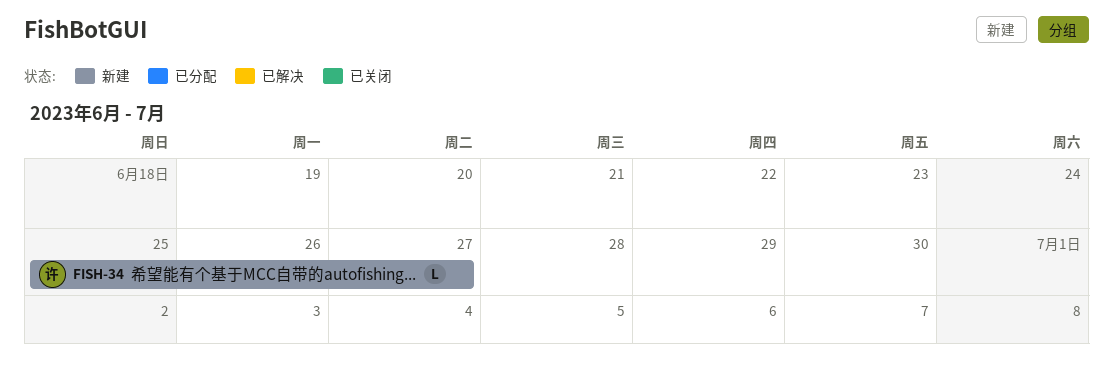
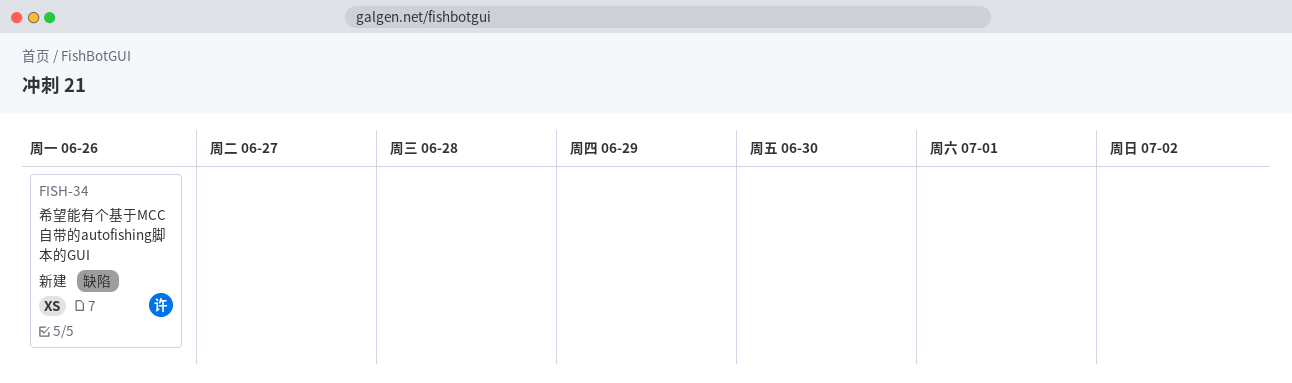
FISH-34, estimate: L -> XS
FISH-34, due: Jun 27 -> Jun 26

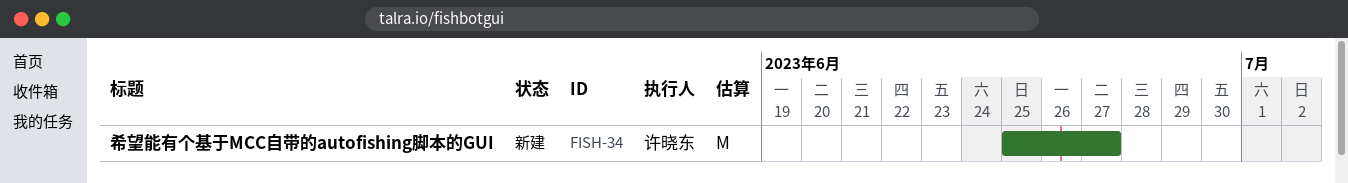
FISH-34, estimate: XS -> M
FISH-34, due: Jun 26 -> Jun 27

